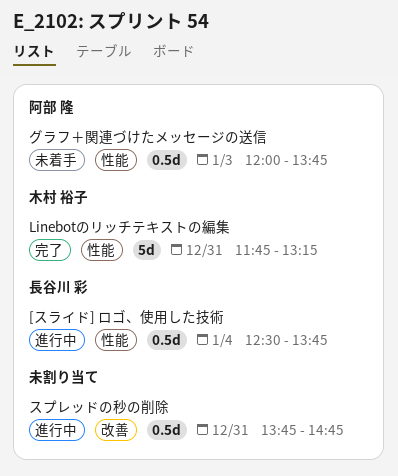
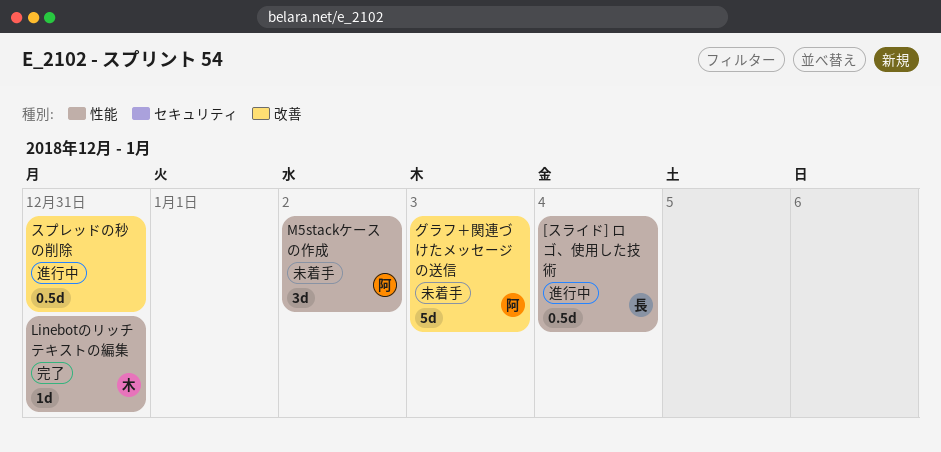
Linebotのリッチテキストの編集, estimate: 5d -> 1d
M5stackケースの作成: none -> present
グラフ＋関連づけたメッセージの送信, label: 性能 -> 改善
グラフ＋関連づけたメッセージの送信, estimate: 0.5d -> 5d

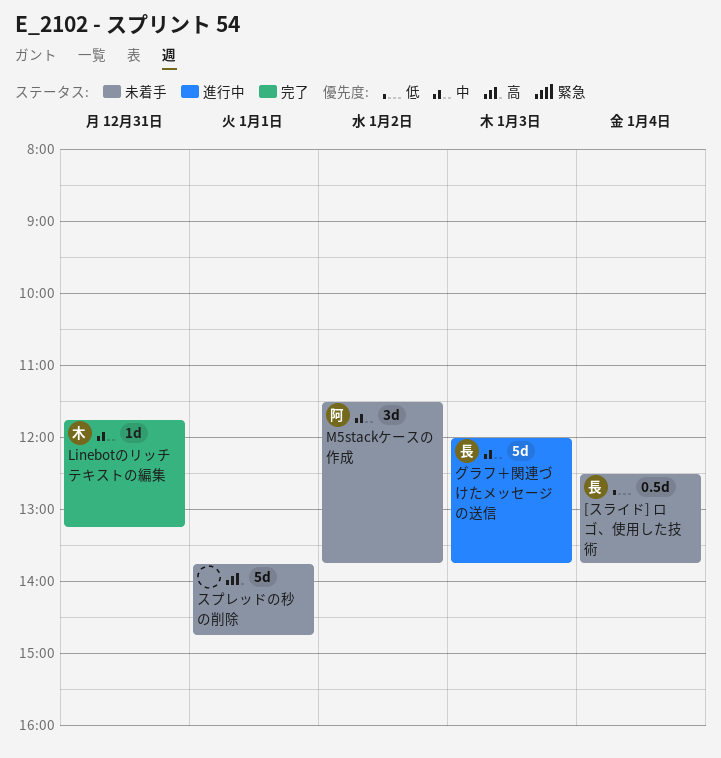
[スライド] ロゴ、使用した技術, status: 進行中 -> 未着手
グラフ＋関連づけたメッセージの送信, status: 未着手 -> 進行中
グラフ＋関連づけたメッセージの送信, owner: 阿 -> 長
スプレッドの秒の削除, status: 進行中 -> 未着手
スプレッドの秒の削除, estimate: 0.5d -> 5d
スプレッドの秒の削除, day: Dec 31 -> Jan 1

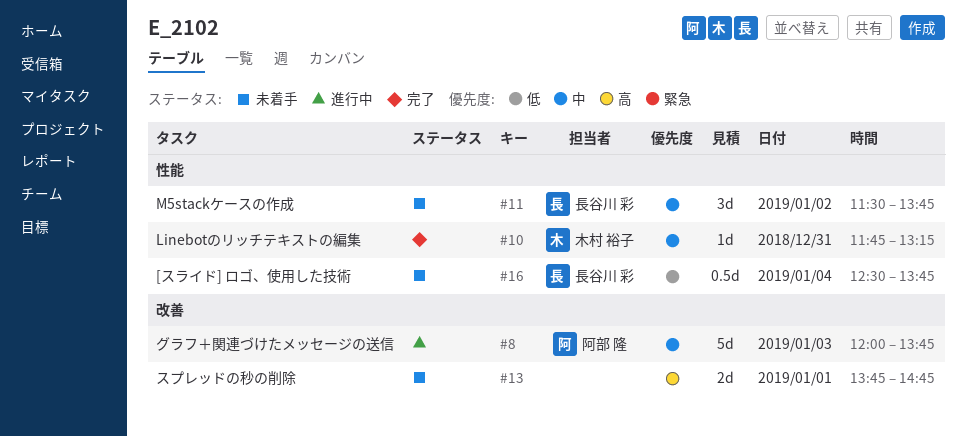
M5stackケースの作成, owner: 阿部 隆 -> 長谷川 彩
グラフ＋関連づけたメッセージの送信, owner: 長谷川 彩 -> 阿部 隆
スプレッドの秒の削除, estimate: 5d -> 2d

